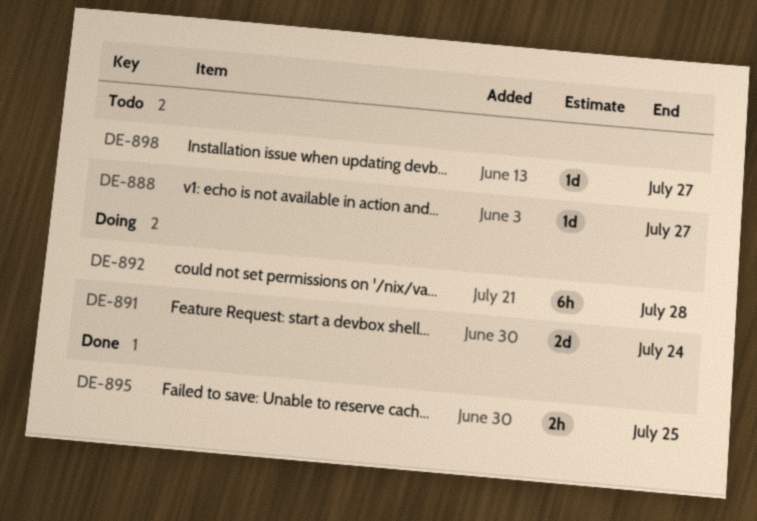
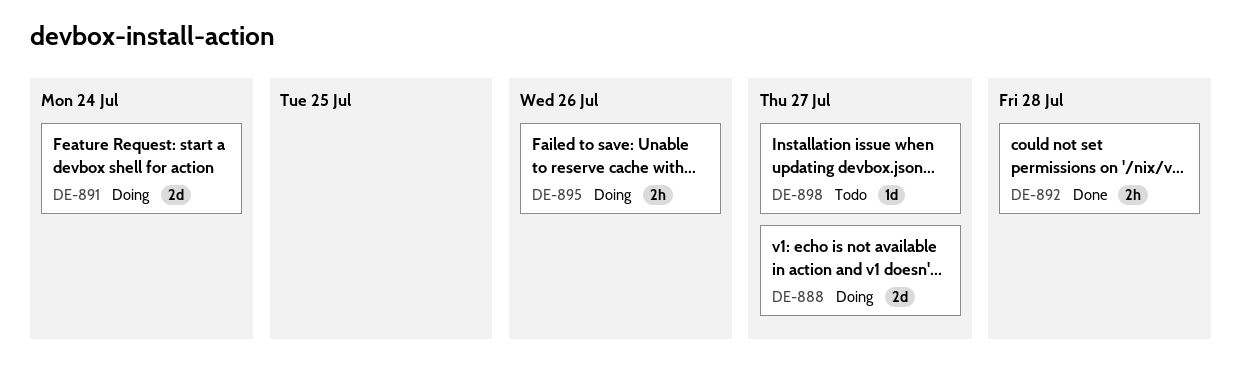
DE-888, status: Todo -> Doing
DE-888, estimate: 1d -> 2d
DE-892, status: Doing -> Done
DE-892, estimate: 6h -> 2h
DE-895, status: Done -> Doing
DE-895, due: Jul 25 -> Jul 26

